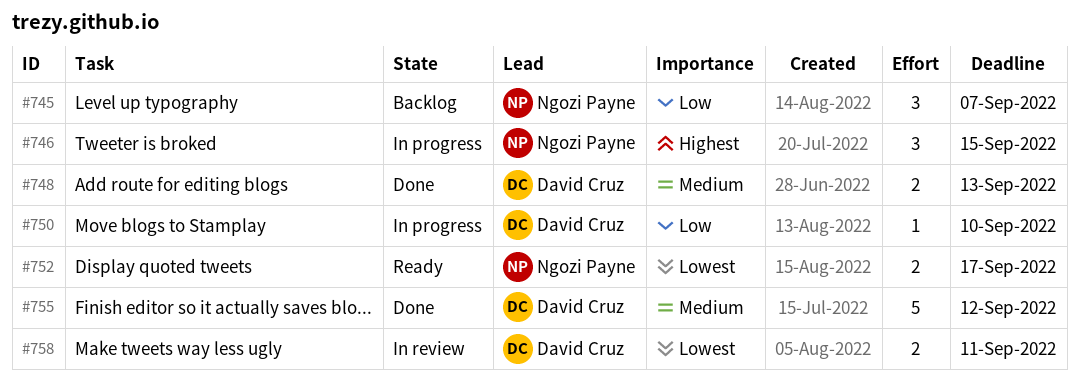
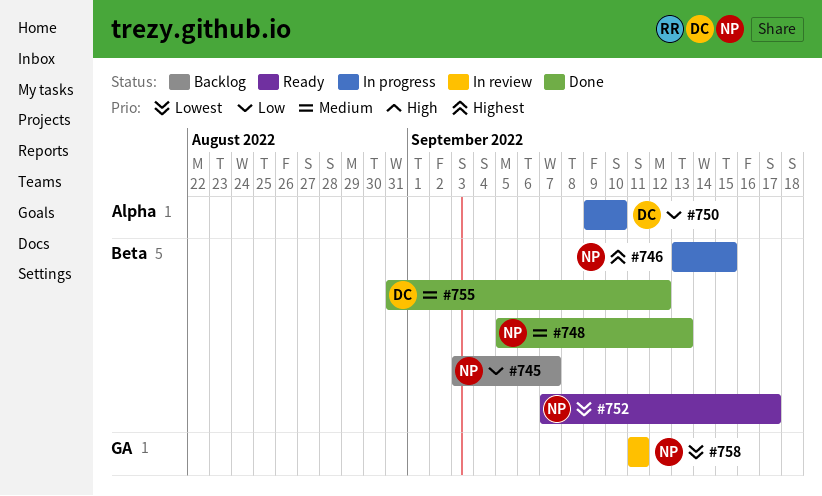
#748, owner: David Cruz -> Ngozi Payne
#758, owner: David Cruz -> Ngozi Payne

